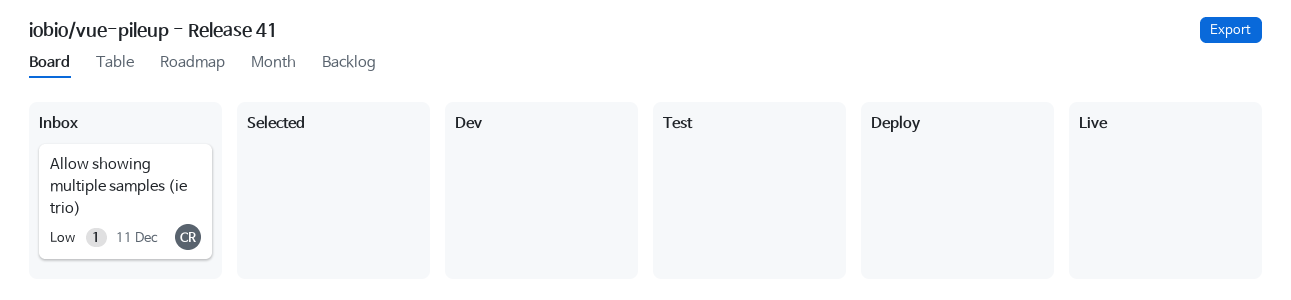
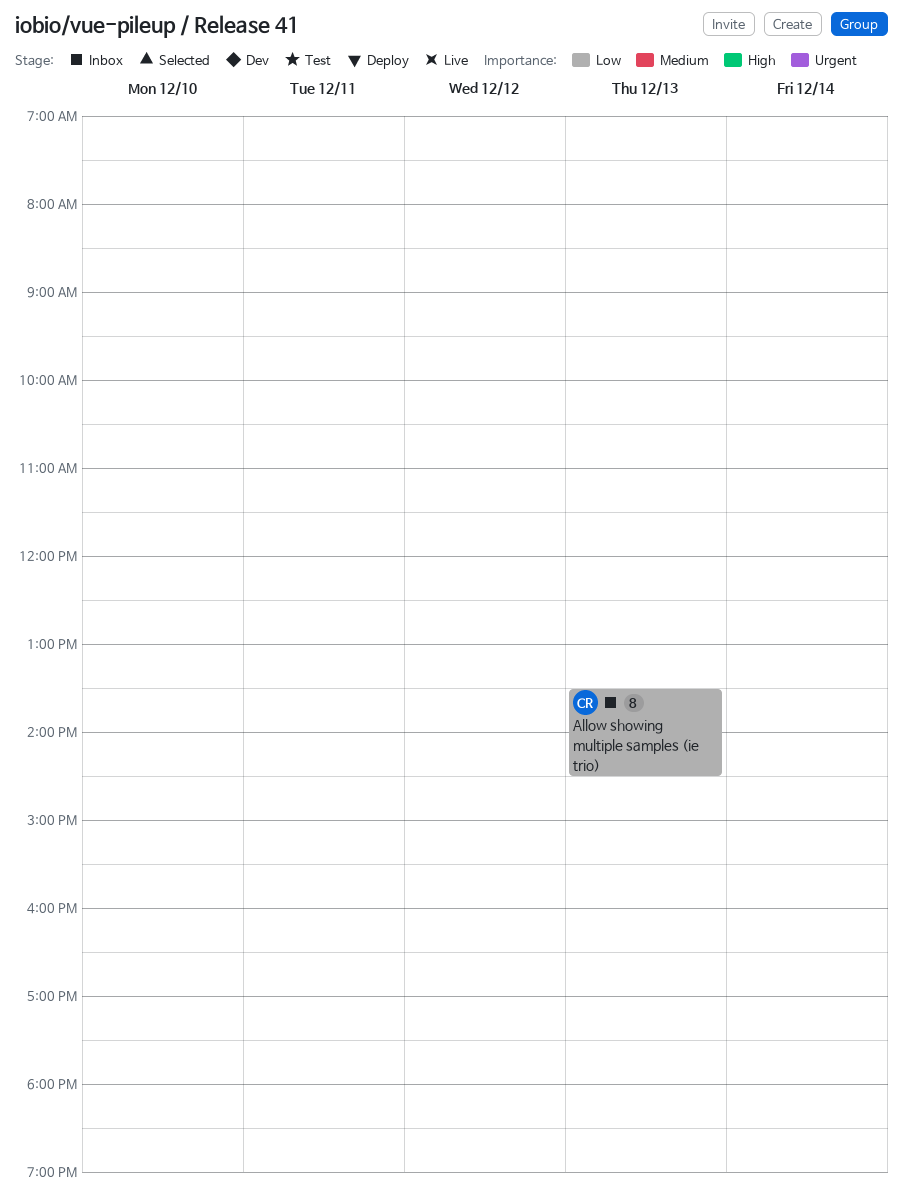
Allow showing multiple samples (ie trio), estimate: 1 -> 8
Allow showing multiple samples (ie trio), day: Dec 11 -> Dec 13

